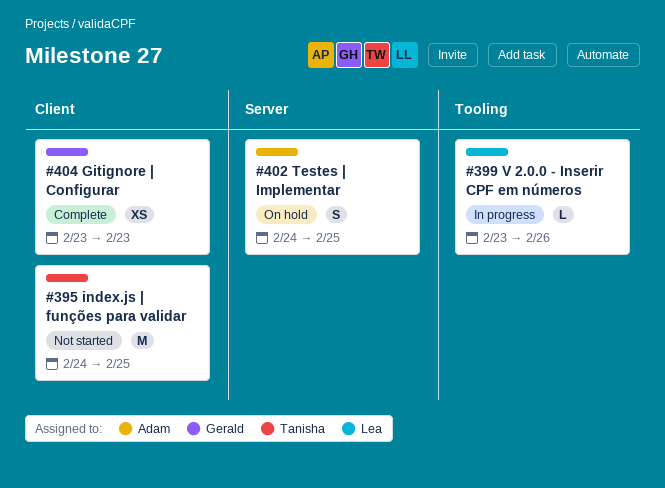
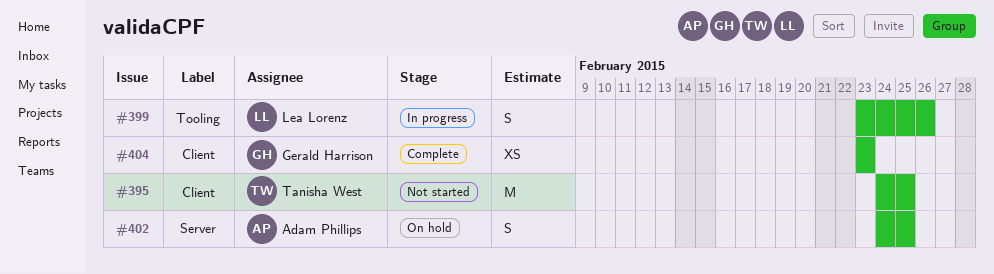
#399, estimate: L -> S

